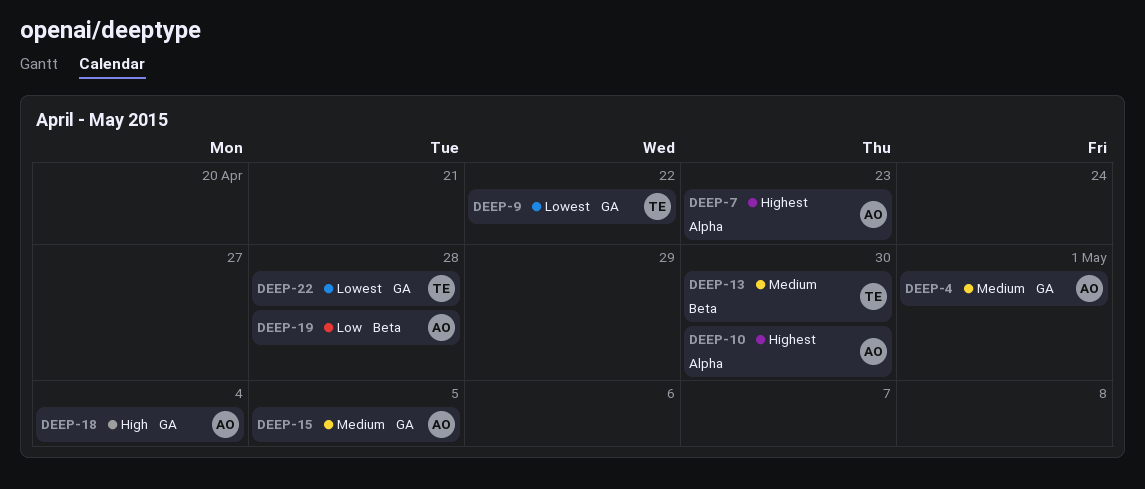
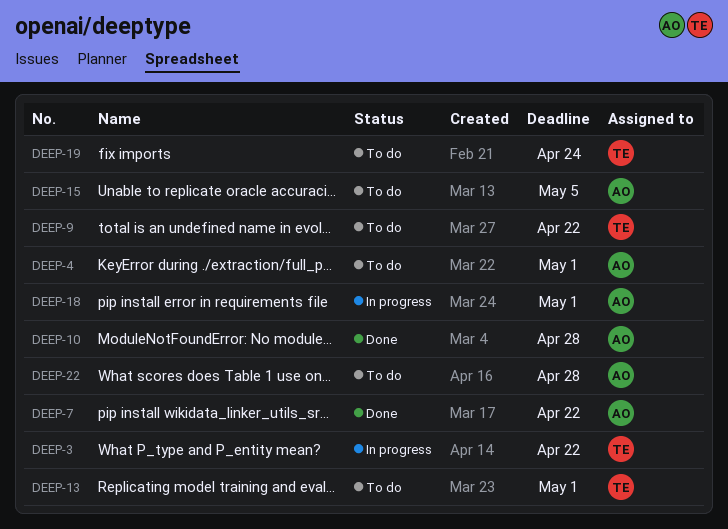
DEEP-3: none -> present
DEEP-7, due: Apr 23 -> Apr 22
DEEP-10, due: Apr 30 -> Apr 28
DEEP-13, due: Apr 30 -> May 1
DEEP-18, due: May 4 -> May 1
DEEP-19, owner: AO -> TE
DEEP-19, due: Apr 28 -> Apr 24
DEEP-22, owner: TE -> AO

